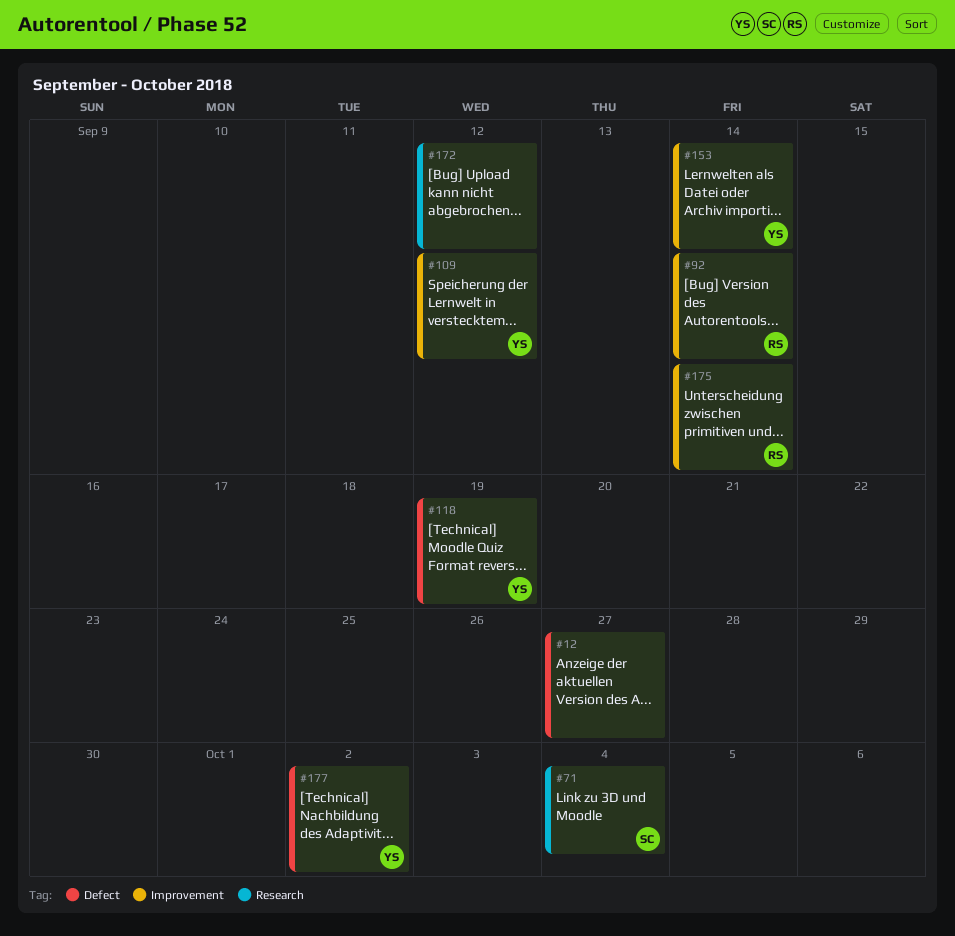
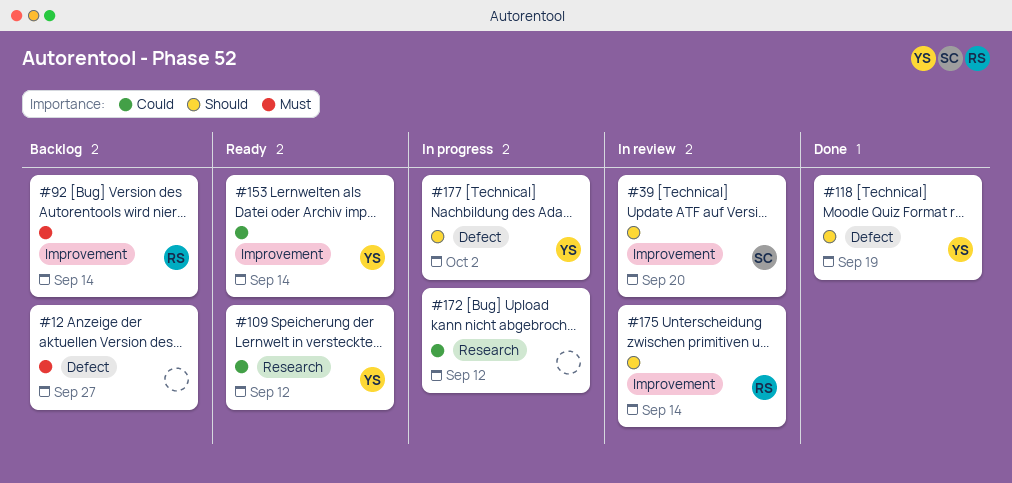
#39: none -> present
#71: present -> none
#109, label: Improvement -> Research

